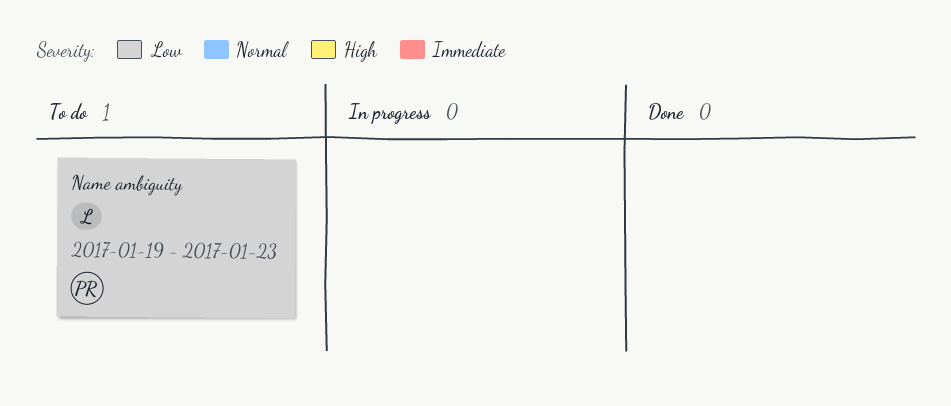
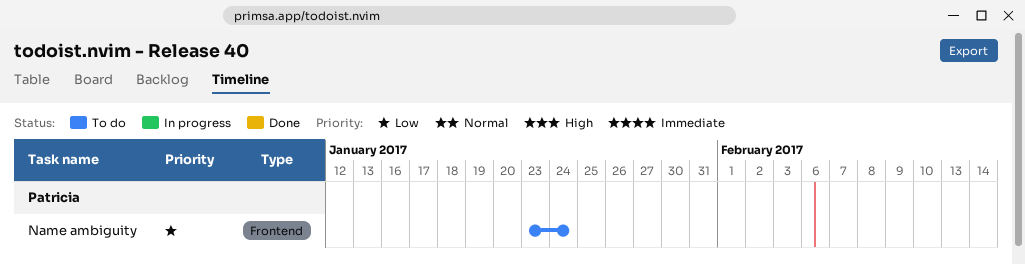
Name ambiguity, start: Jan 19 -> Jan 23
Name ambiguity, due: Jan 23 -> Jan 24

